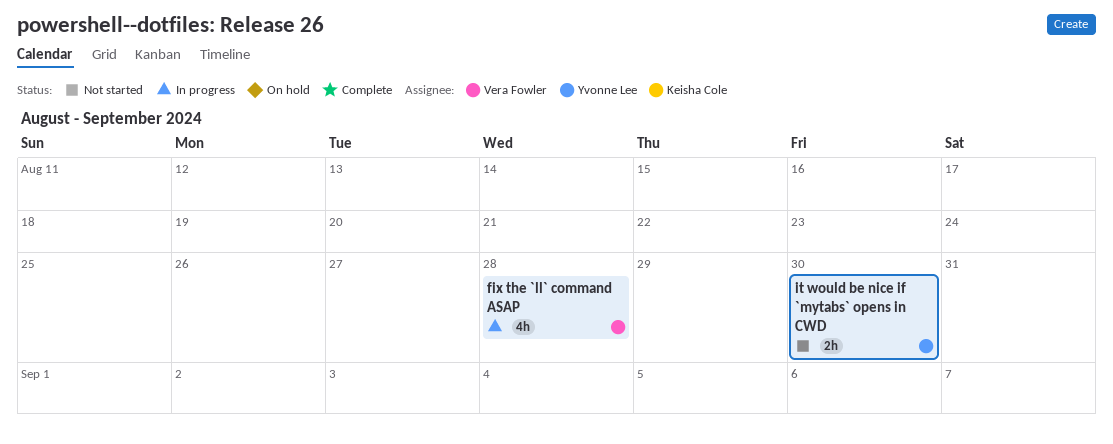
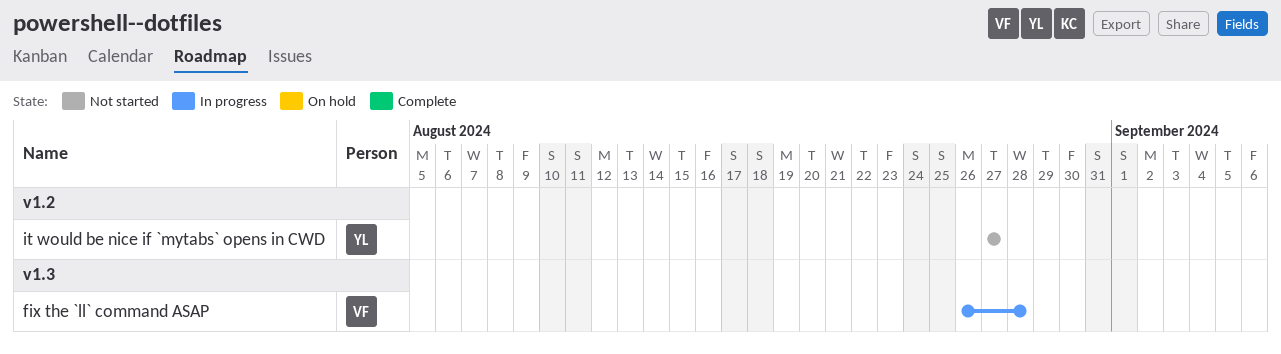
it would be nice if `mytabs` opens in CWD, due: Aug 30 -> Aug 27

